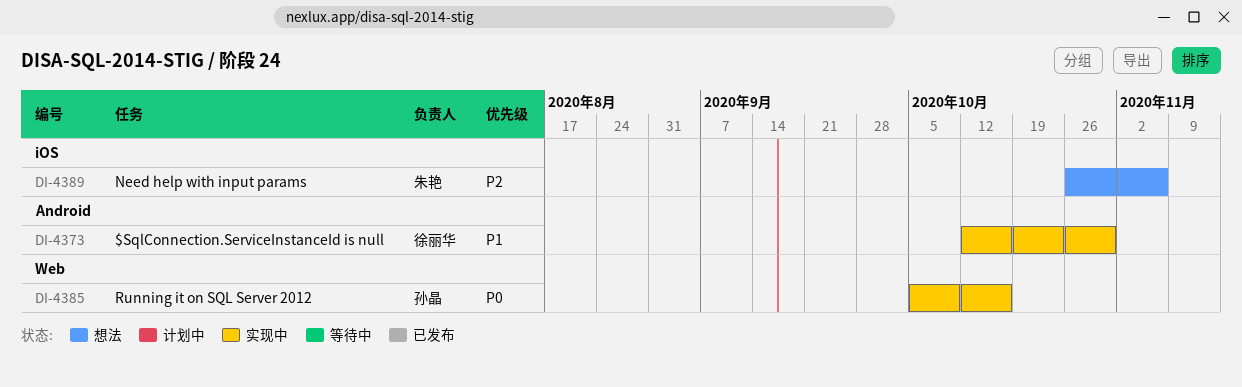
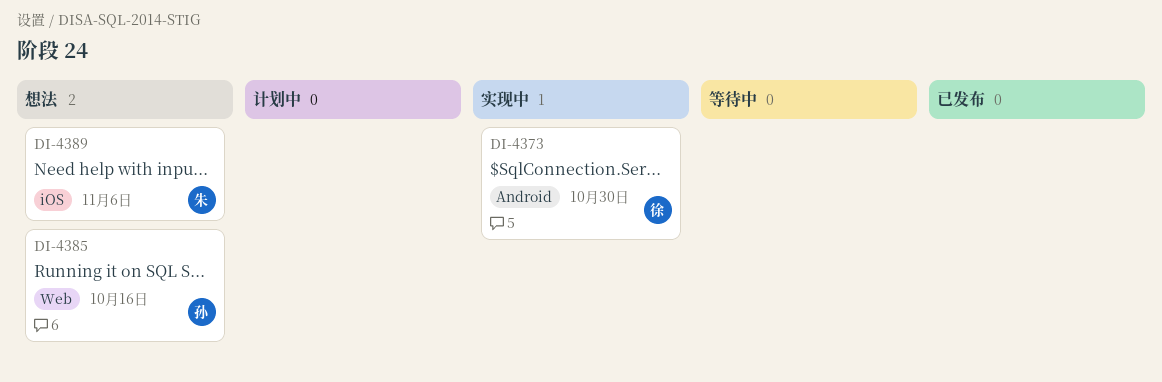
DI-4385, status: 实现中 -> 想法

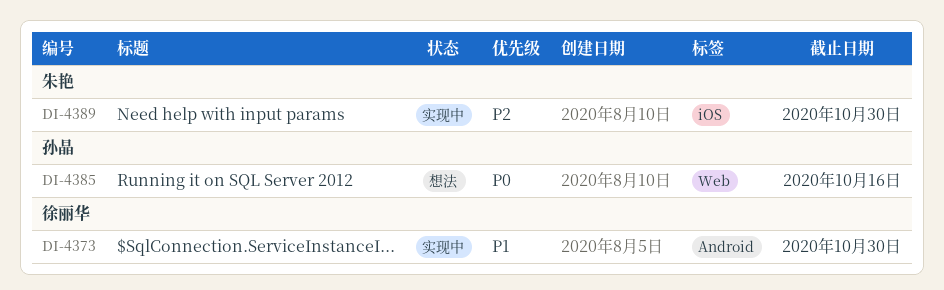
DI-4389, status: 想法 -> 实现中
DI-4389, due: Nov 6 -> Oct 30

